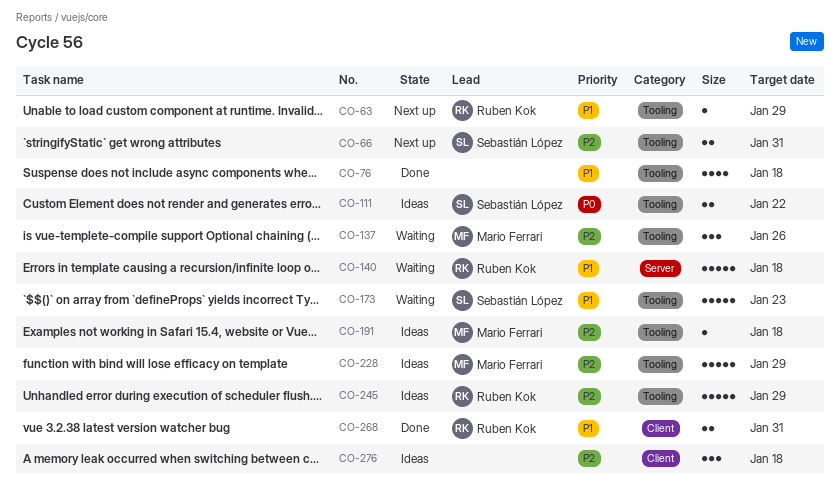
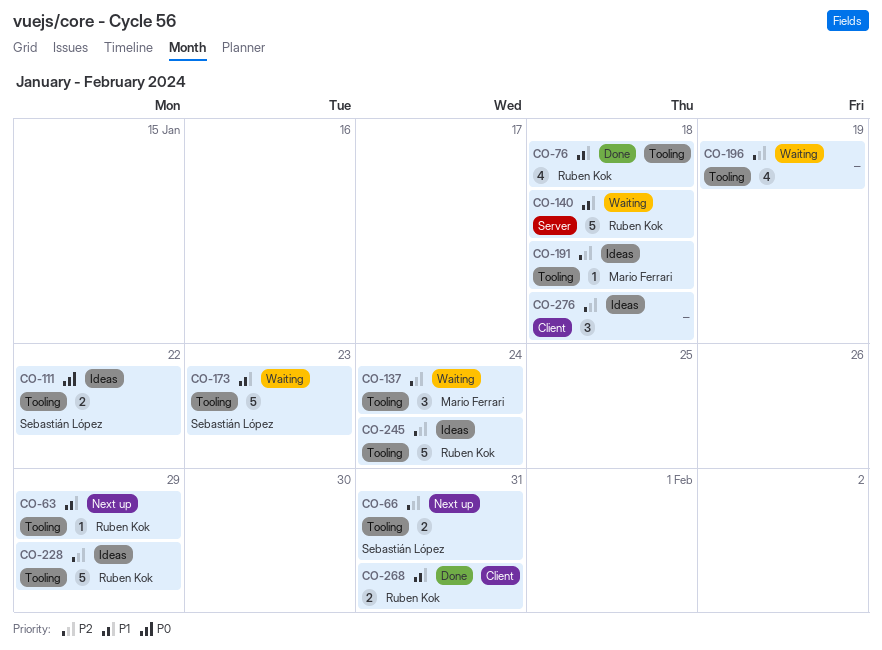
CO-76, owner: none -> Ruben Kok
CO-137, due: Jan 26 -> Jan 24
CO-196: none -> present
CO-228, owner: Mario Ferrari -> Ruben Kok
CO-245, due: Jan 29 -> Jan 24

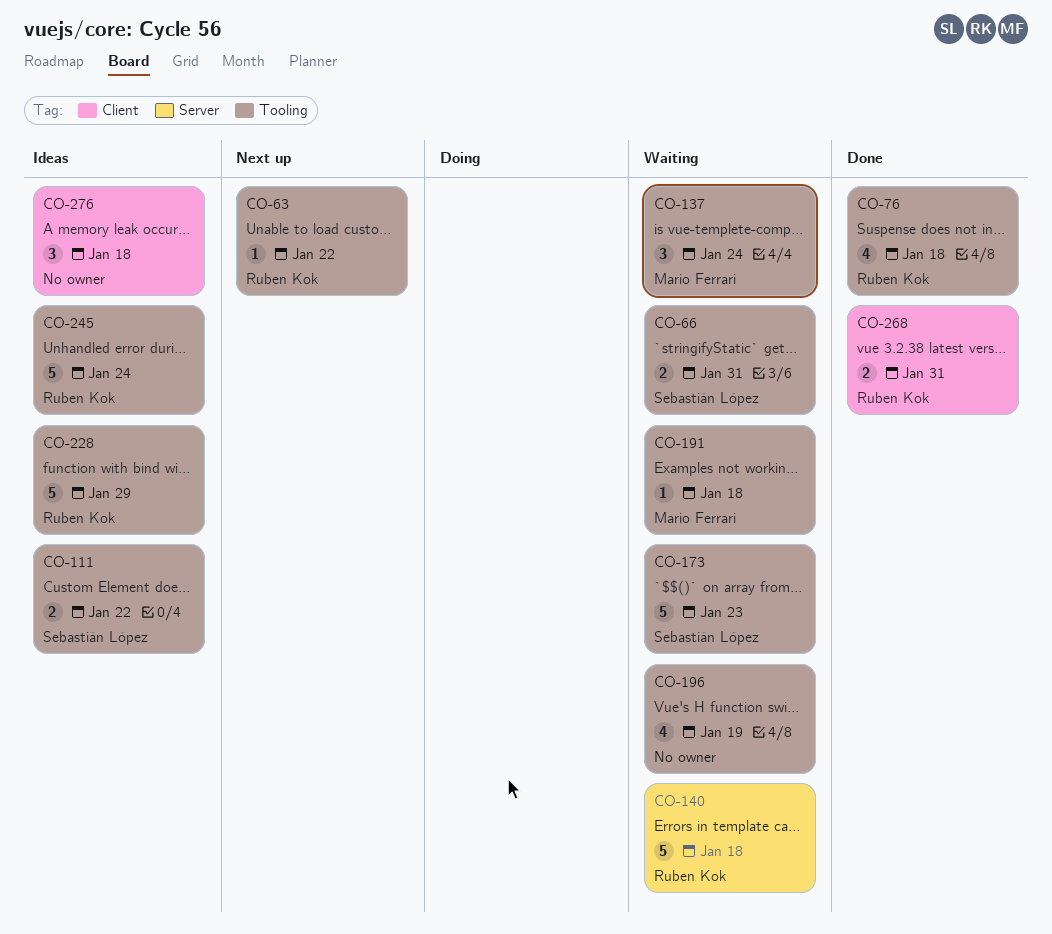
CO-63, due: Jan 29 -> Jan 22
CO-66, status: Next up -> Waiting
CO-191, status: Ideas -> Waiting

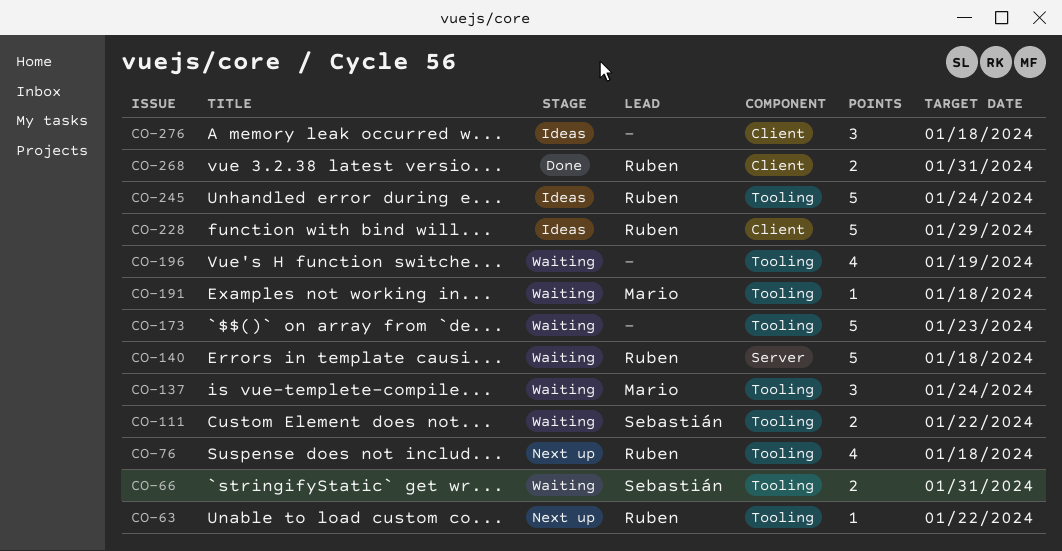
CO-76, status: Done -> Next up
CO-111, status: Ideas -> Waiting
CO-173, owner: Sebastián López -> none
CO-228, label: Tooling -> Client

